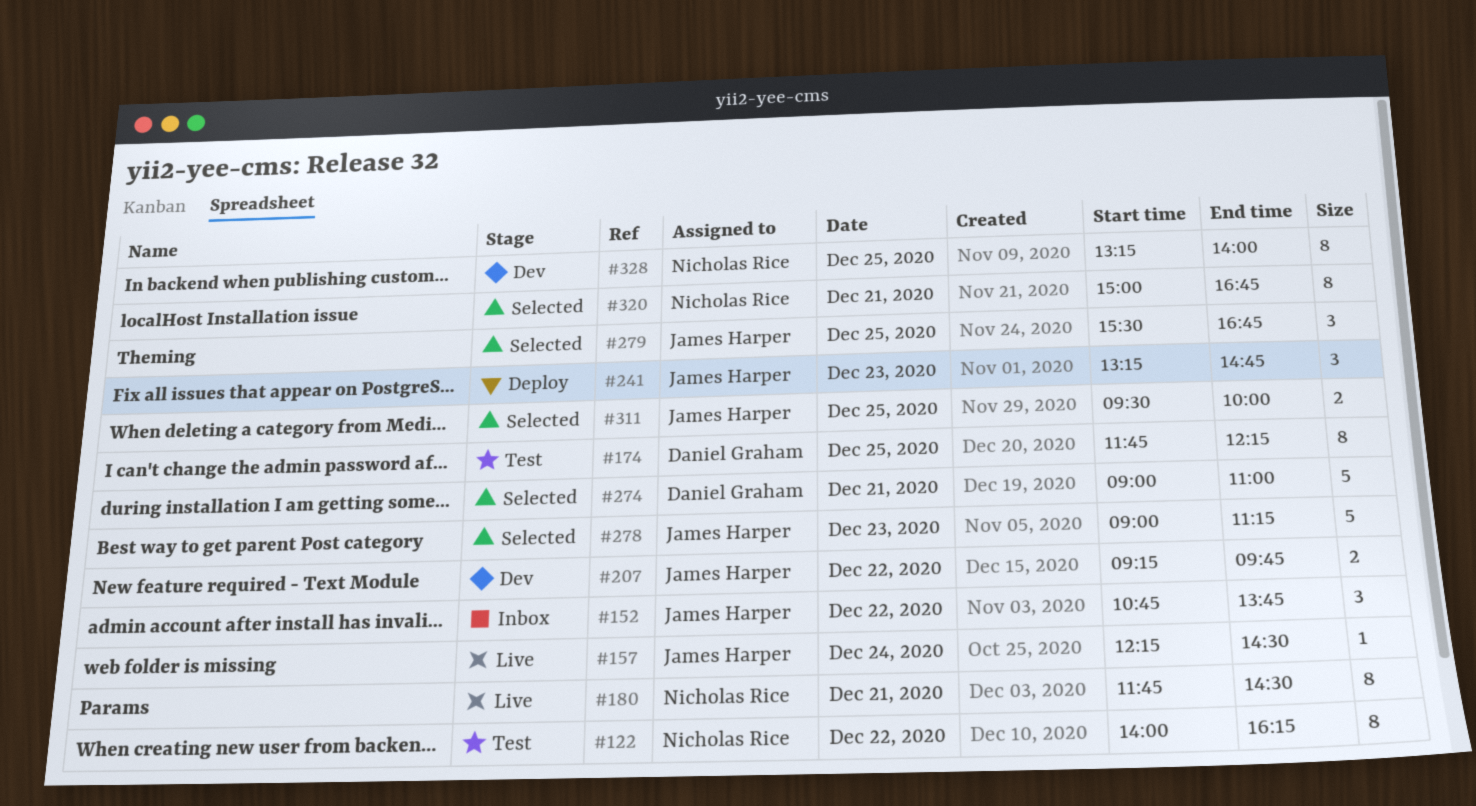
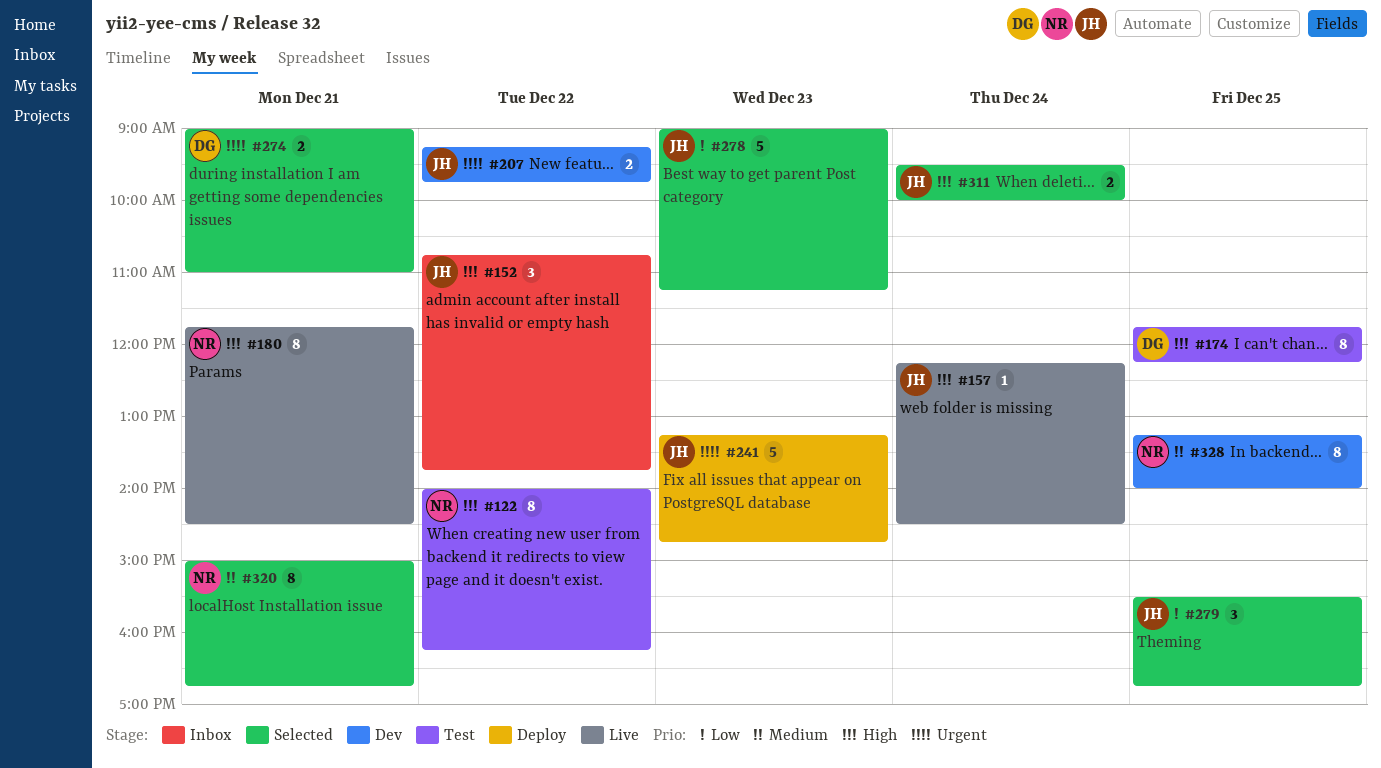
#241, estimate: 3 -> 5
#274, estimate: 5 -> 2
#311, day: Dec 25 -> Dec 24

